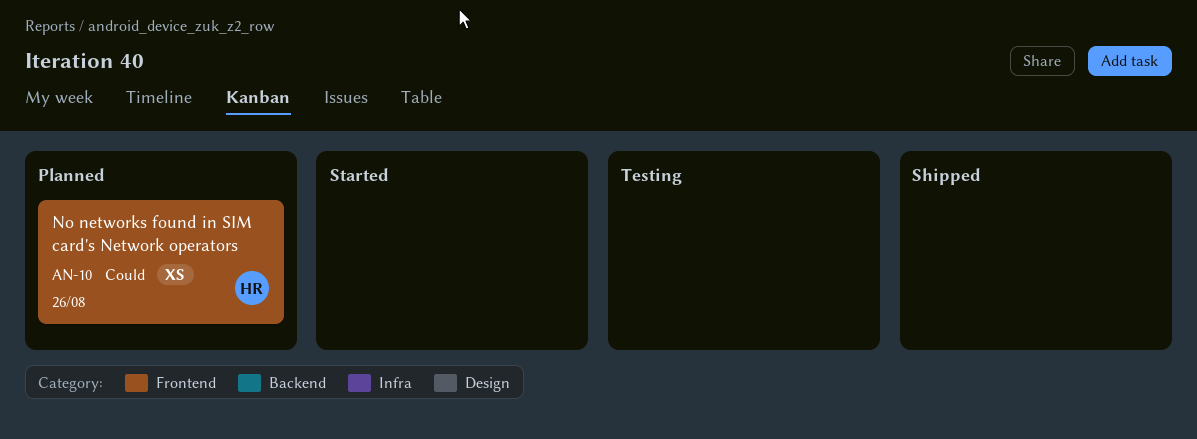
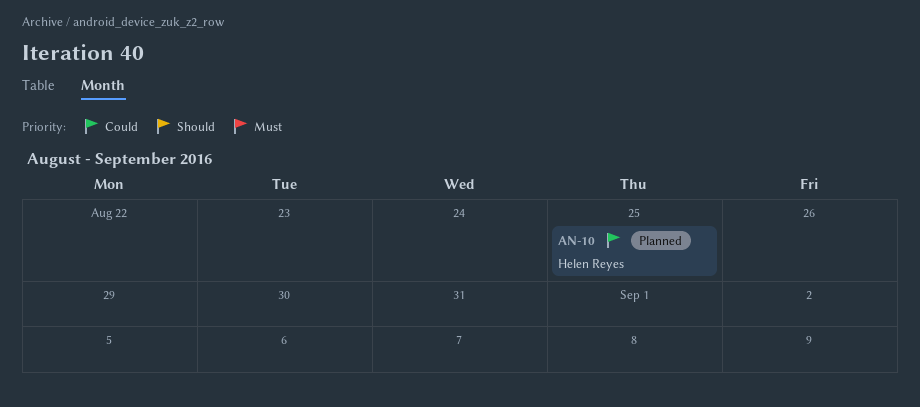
AN-10, due: Aug 26 -> Aug 25

